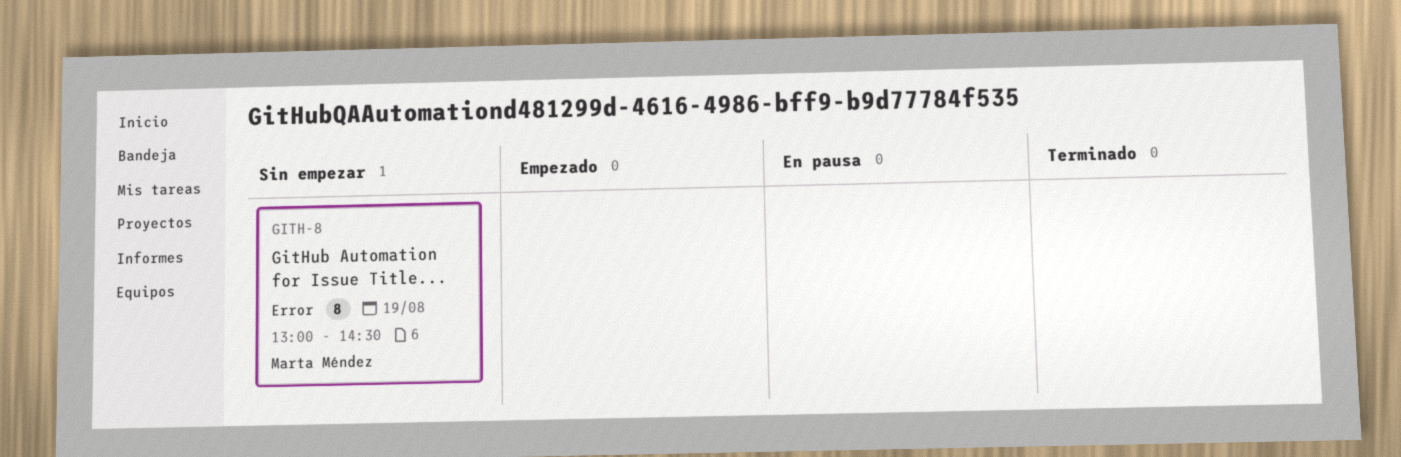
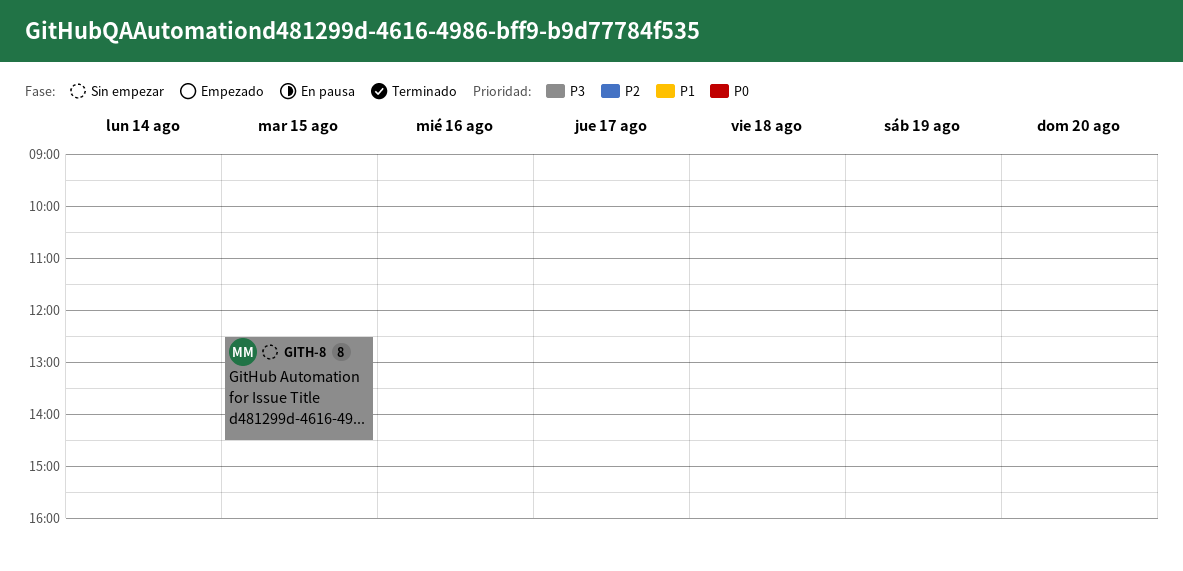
GITH-8, day: Aug 19 -> Aug 15
GITH-8, begins: 13:00 -> 12:30

